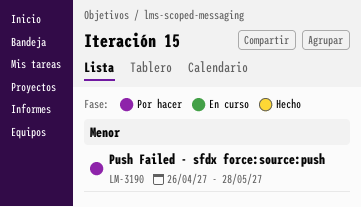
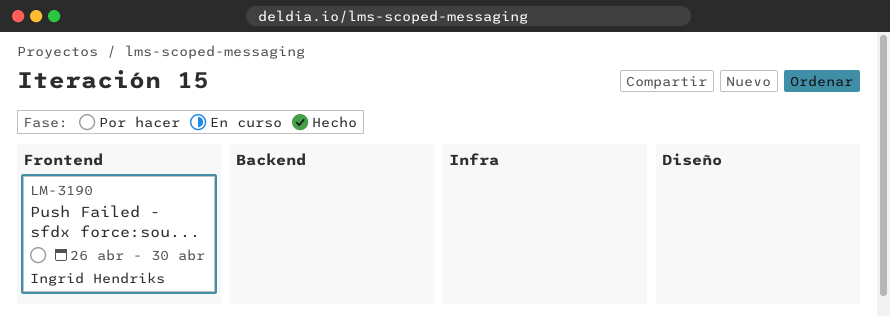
LM-3190, due: May 28 -> Apr 30

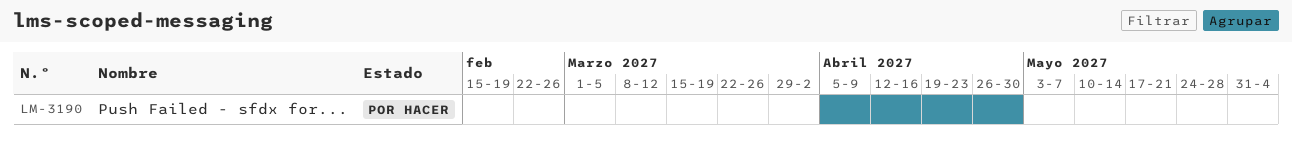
LM-3190, start: Apr 26 -> Apr 5

